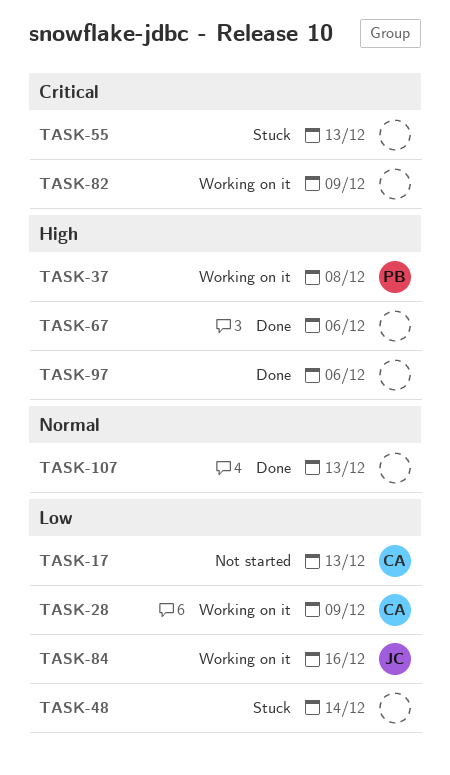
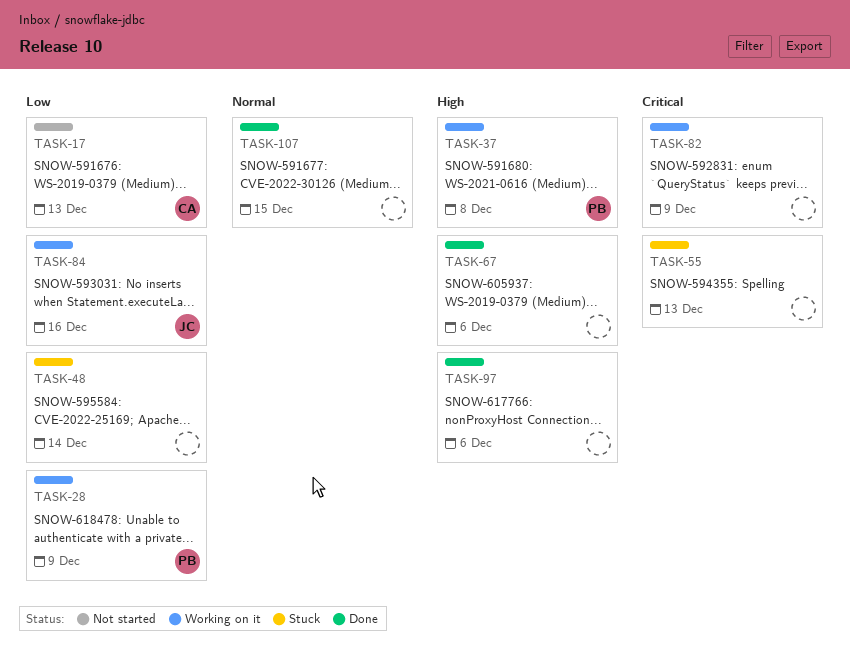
TASK-28, owner: CA -> PB
TASK-107, due: Dec 13 -> Dec 15

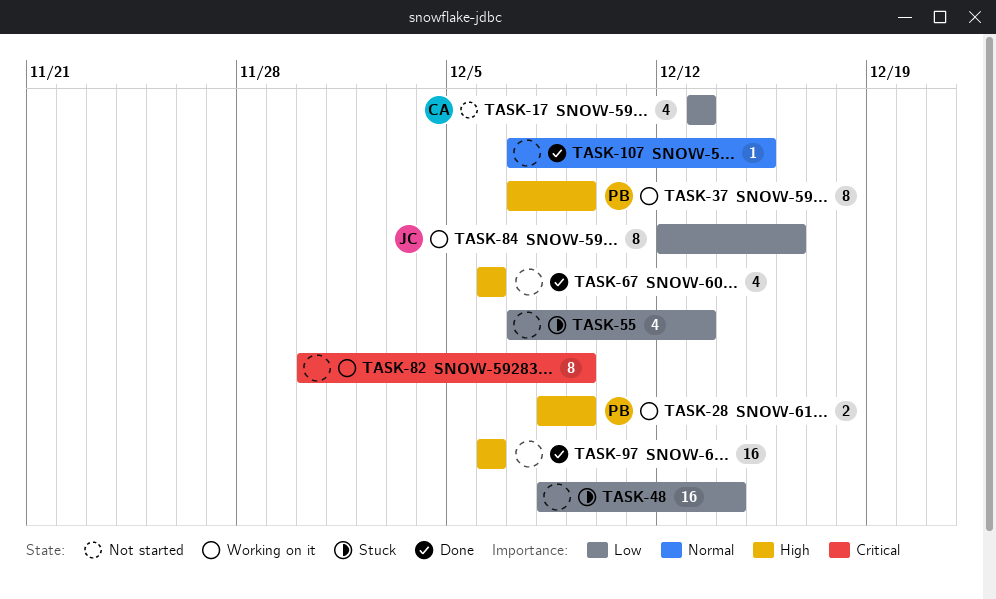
TASK-28, priority: Low -> High
TASK-37, due: Dec 8 -> Dec 9
TASK-55, priority: Critical -> Low

